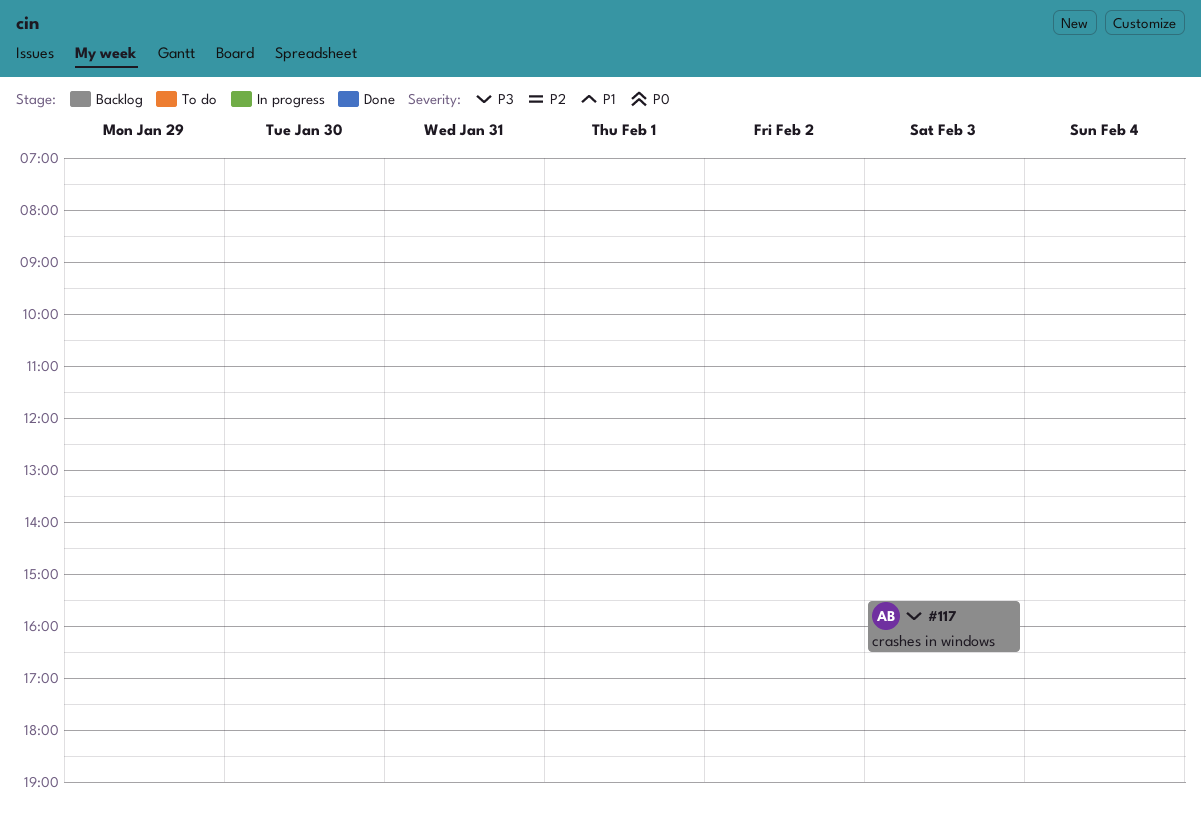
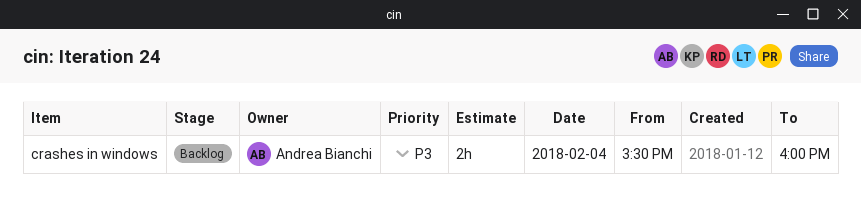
crashes in windows, day: Feb 3 -> Feb 4
crashes in windows, ends: 16:30 -> 16:00

